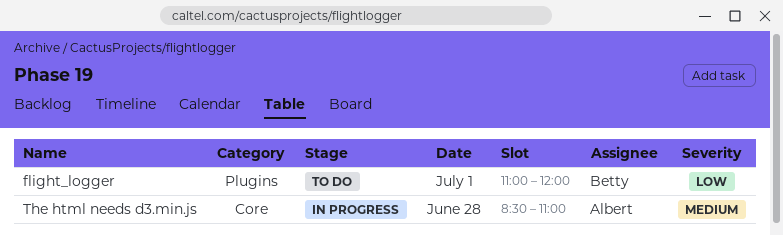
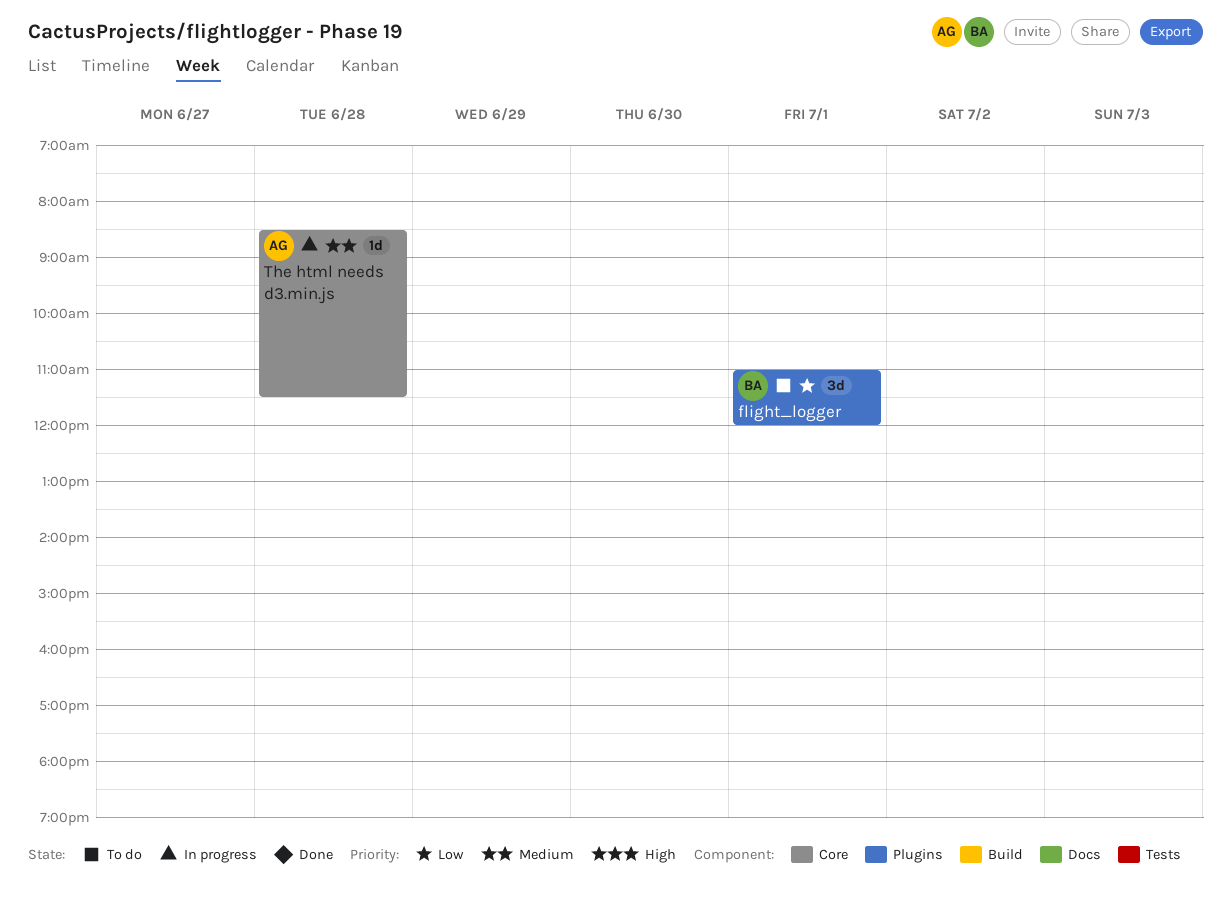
The html needs d3.min.js, ends: 11:00 -> 11:30

